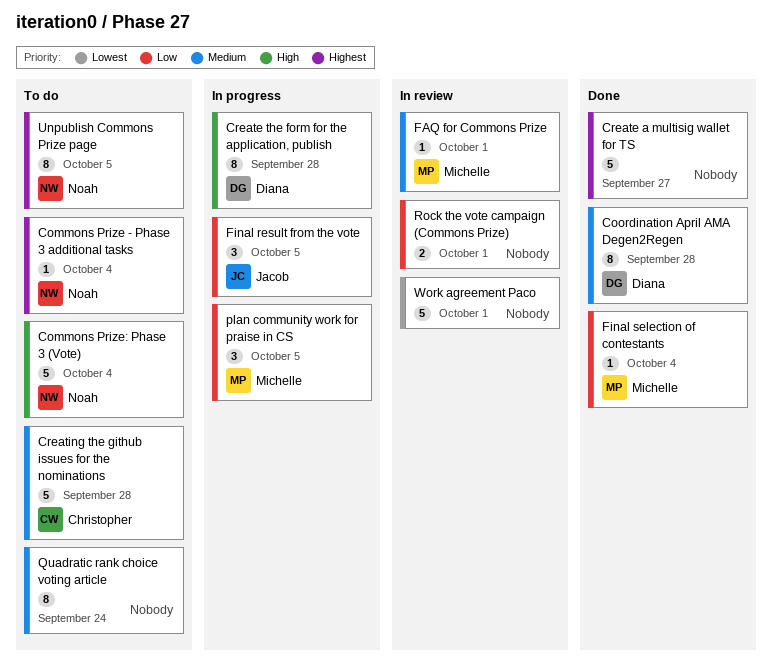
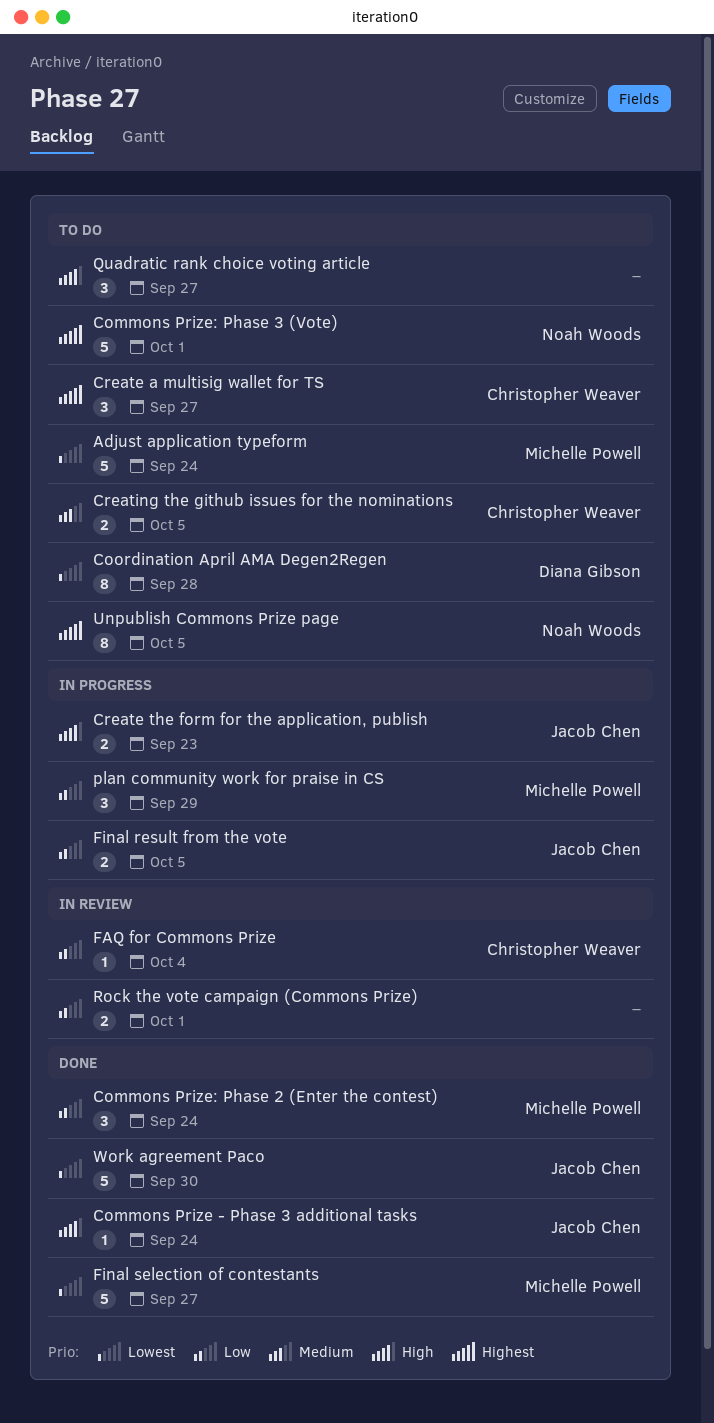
Adjust application typeform: none -> present
Commons Prize - Phase 3 additional tasks, status: To do -> Done
Commons Prize - Phase 3 additional tasks, owner: Noah Woods -> Jacob Chen
Commons Prize - Phase 3 additional tasks, priority: Highest -> High
Commons Prize - Phase 3 additional tasks, due: Oct 4 -> Sep 24
Commons Prize: Phase 2 (Enter the contest): none -> present
Commons Prize: Phase 3 (Vote), priority: High -> Highest
Commons Prize: Phase 3 (Vote), due: Oct 4 -> Oct 1
Coordination April AMA Degen2Regen, status: Done -> To do
Coordination April AMA Degen2Regen, priority: Medium -> Lowest
Create a multisig wallet for TS, status: Done -> To do
Create a multisig wallet for TS, owner: none -> Christopher Weaver
Create a multisig wallet for TS, estimate: 5 -> 3
Create the form for the application, publish, owner: Diana Gibson -> Jacob Chen
Create the form for the application, publish, estimate: 8 -> 2
Create the form for the application, publish, due: Sep 28 -> Sep 23
Creating the github issues for the nominations, estimate: 5 -> 2
Creating the github issues for the nominations, due: Sep 28 -> Oct 5
FAQ for Commons Prize, owner: Michelle Powell -> Christopher Weaver
FAQ for Commons Prize, priority: Medium -> Low
FAQ for Commons Prize, due: Oct 1 -> Oct 4
Final result from the vote, estimate: 3 -> 2
Final selection of contestants, priority: Low -> Lowest
Final selection of contestants, estimate: 1 -> 5
Final selection of contestants, due: Oct 4 -> Sep 27
plan community work for praise in CS, due: Oct 5 -> Sep 29
Quadratic rank choice voting article, priority: Medium -> High
Quadratic rank choice voting article, estimate: 8 -> 3
Quadratic rank choice voting article, due: Sep 24 -> Sep 27
Work agreement Paco, status: In review -> Done
Work agreement Paco, owner: none -> Jacob Chen
Work agreement Paco, due: Oct 1 -> Sep 30

